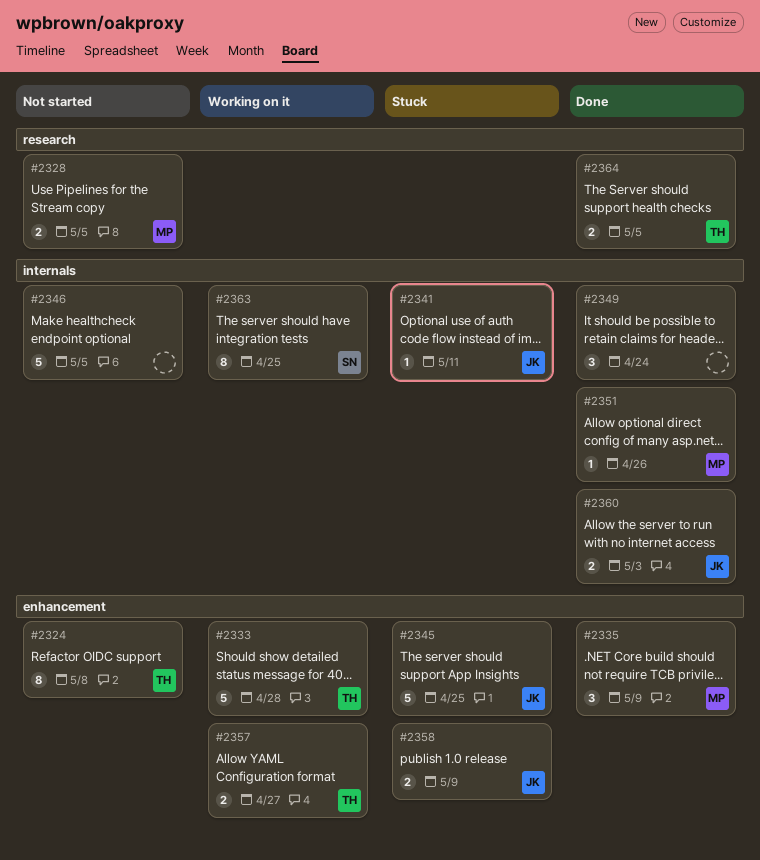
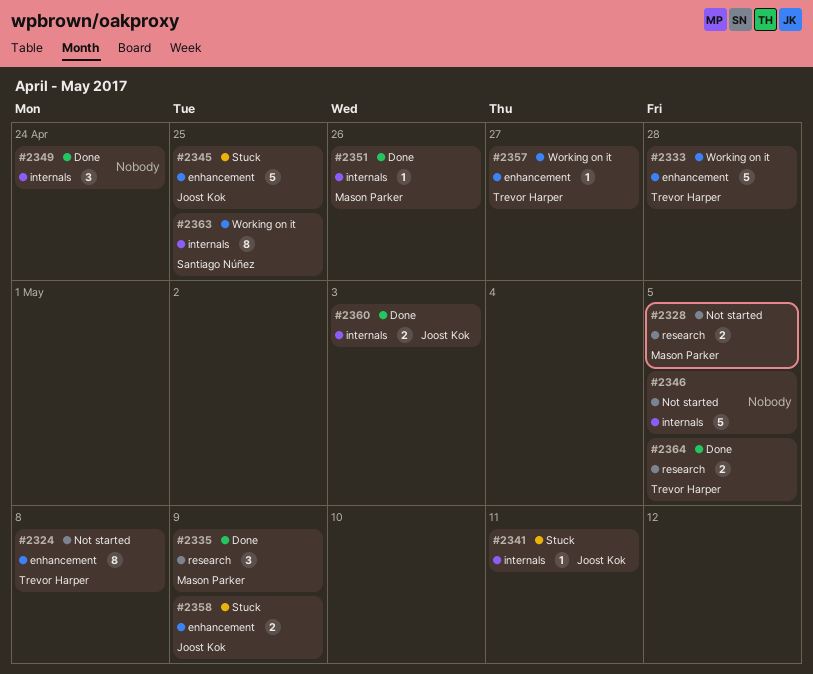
#2335, label: enhancement -> research
#2357, estimate: 2 -> 1

